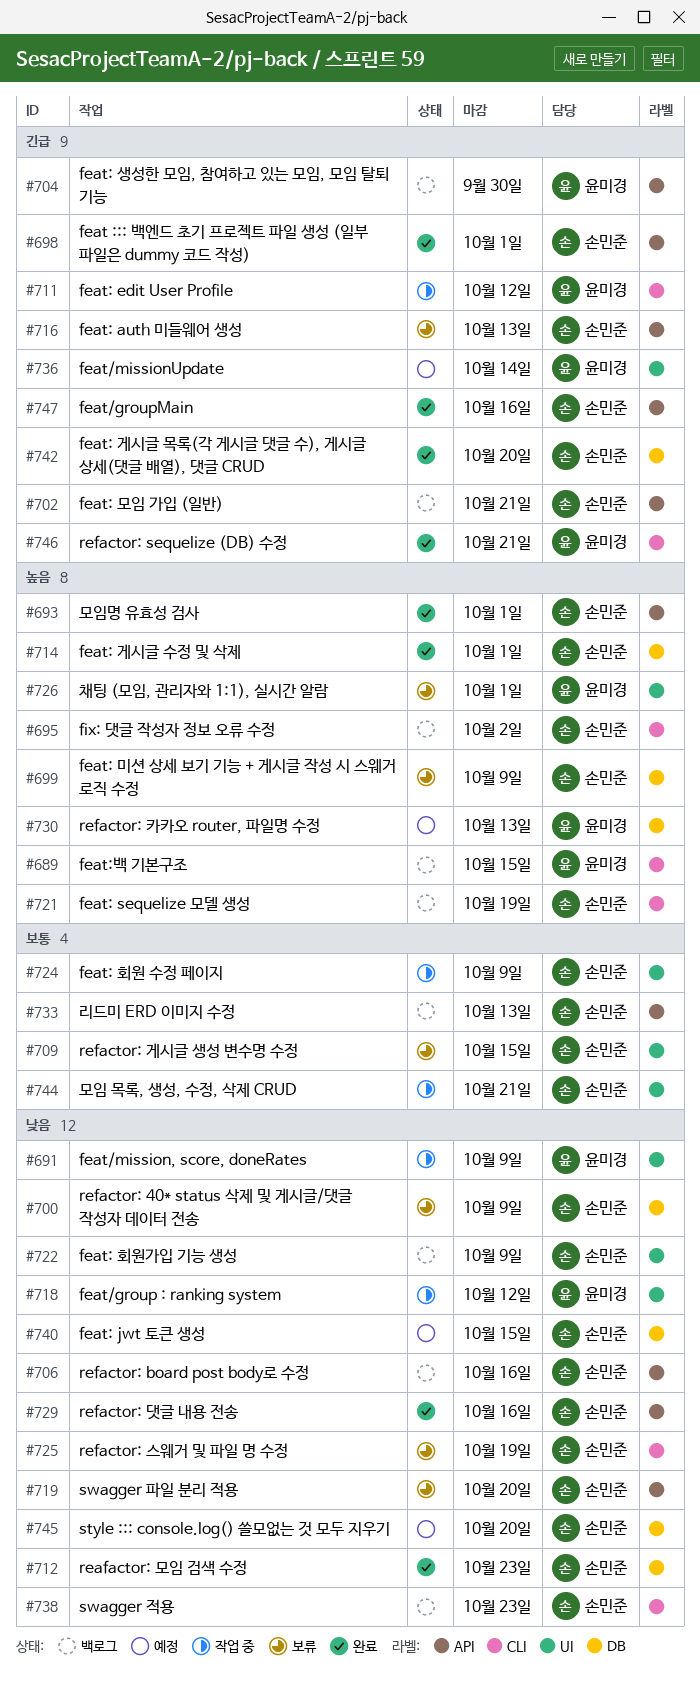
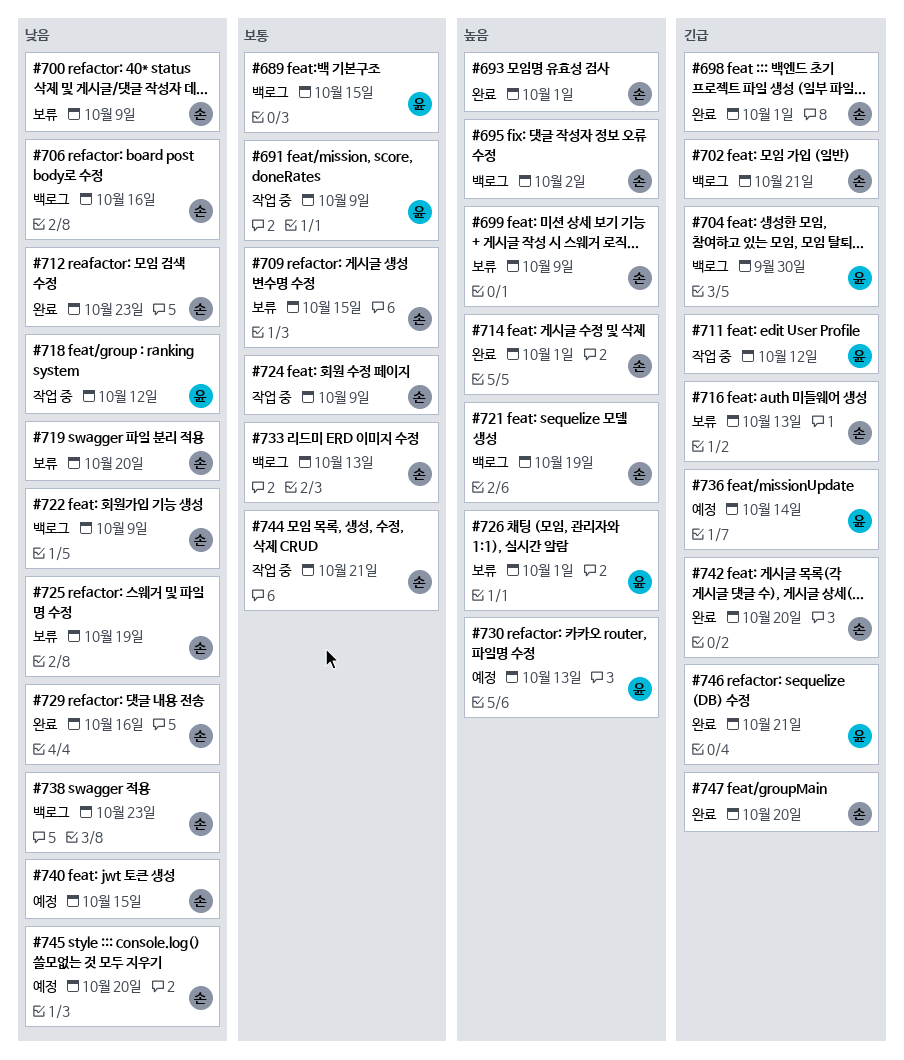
#689, priority: 높음 -> 보통
#691, priority: 낮음 -> 보통
#747, due: Oct 16 -> Oct 20

